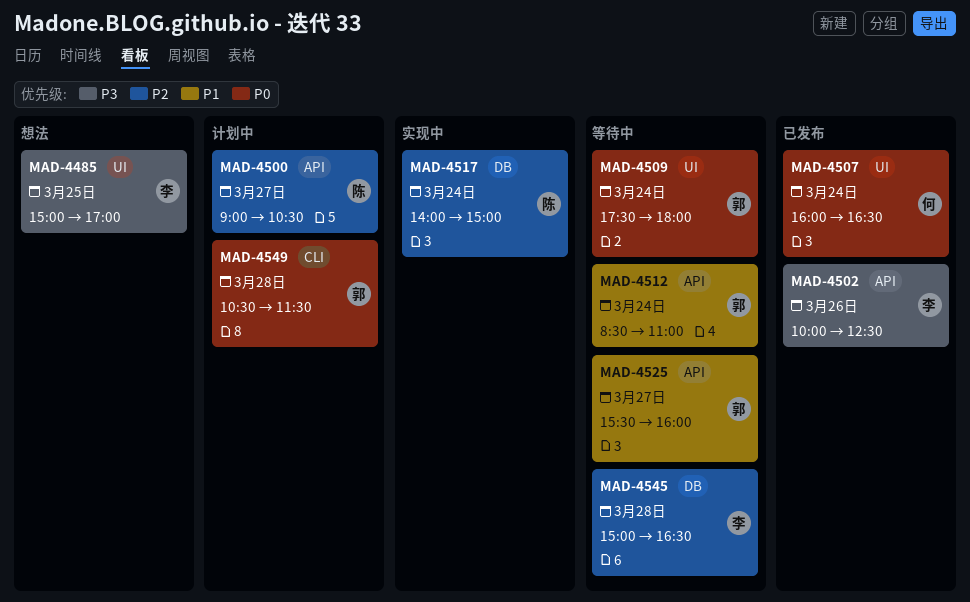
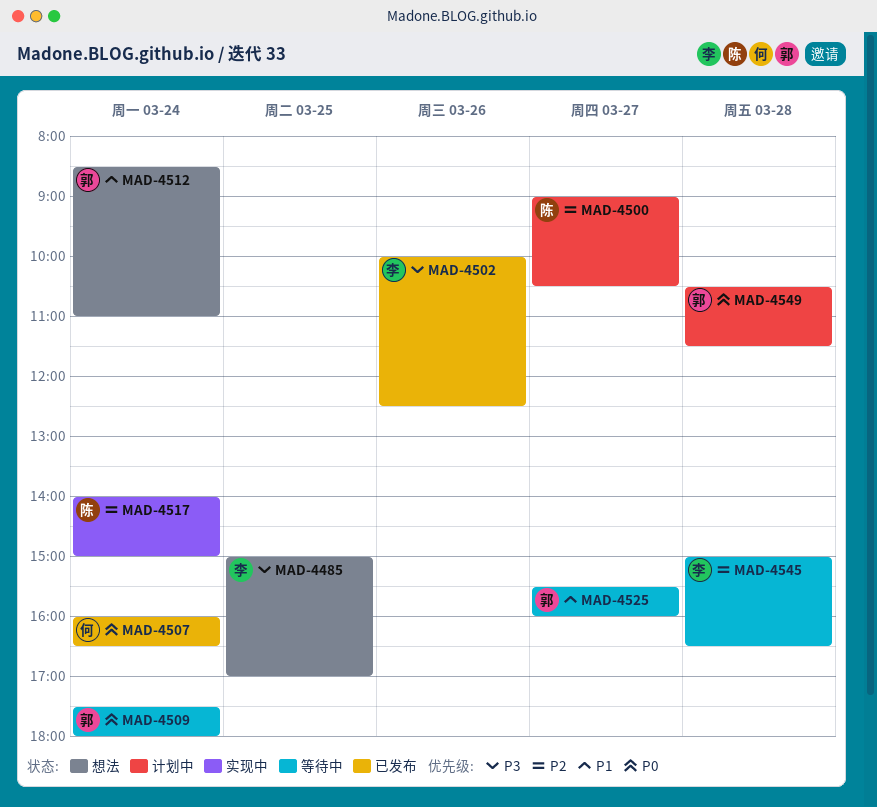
MAD-4512, status: 等待中 -> 想法

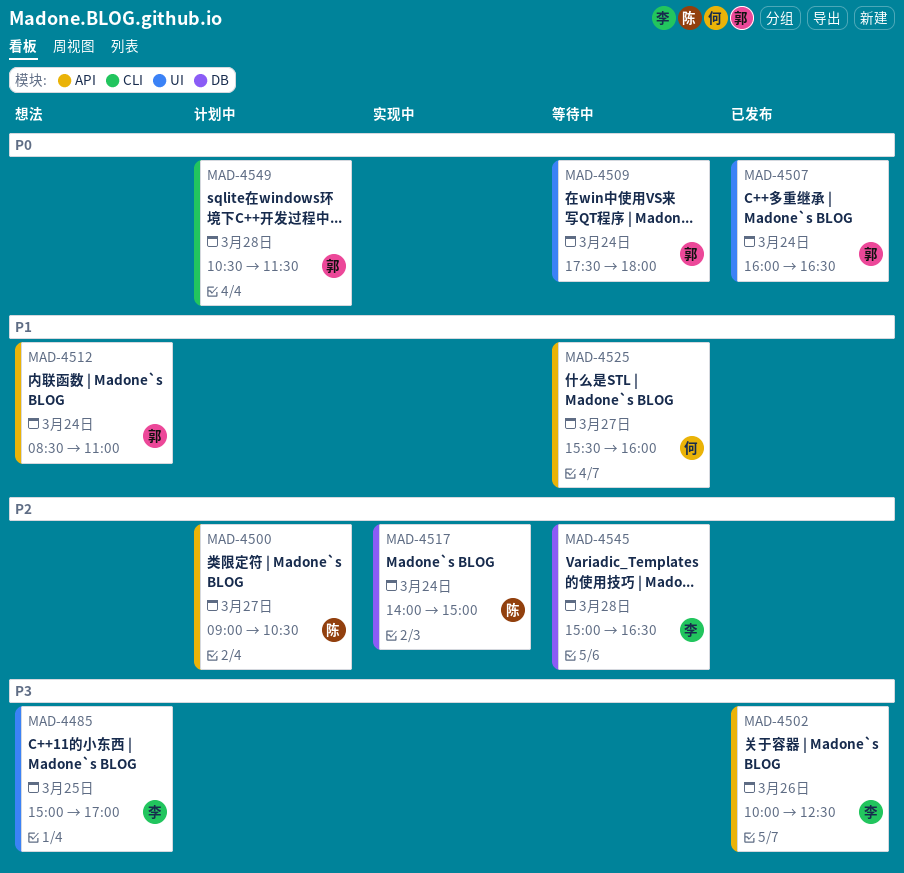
MAD-4507, owner: 何 -> 郭
MAD-4525, owner: 郭 -> 何

